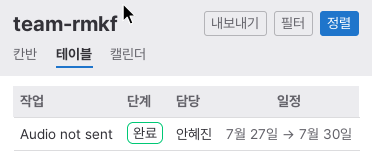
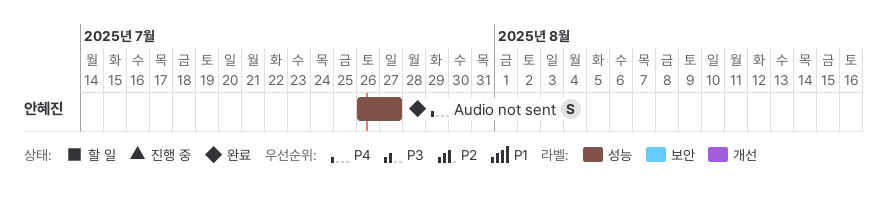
Audio not sent, start: Jul 27 -> Jul 26
Audio not sent, due: Jul 30 -> Jul 27

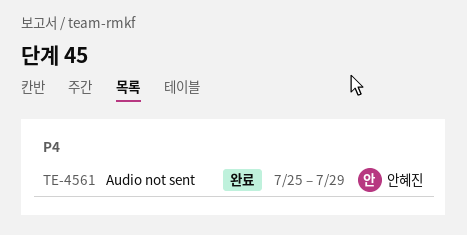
Audio not sent, start: Jul 26 -> Jul 25
Audio not sent, due: Jul 27 -> Jul 29

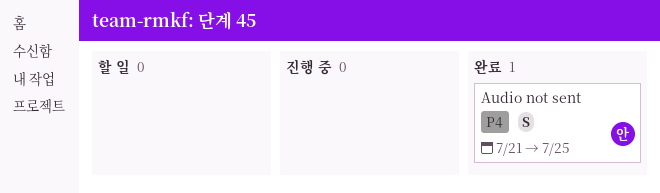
Audio not sent, start: Jul 25 -> Jul 21
Audio not sent, due: Jul 29 -> Jul 25

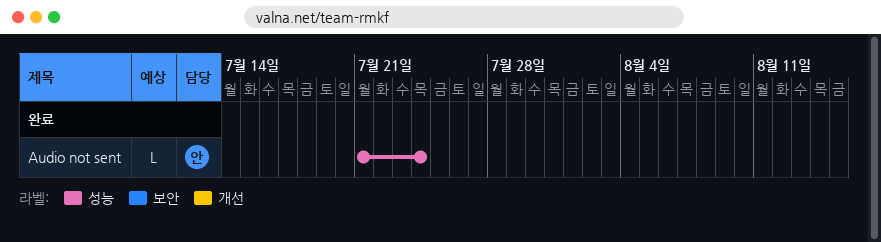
Audio not sent, estimate: S -> L
Audio not sent, due: Jul 25 -> Jul 24

